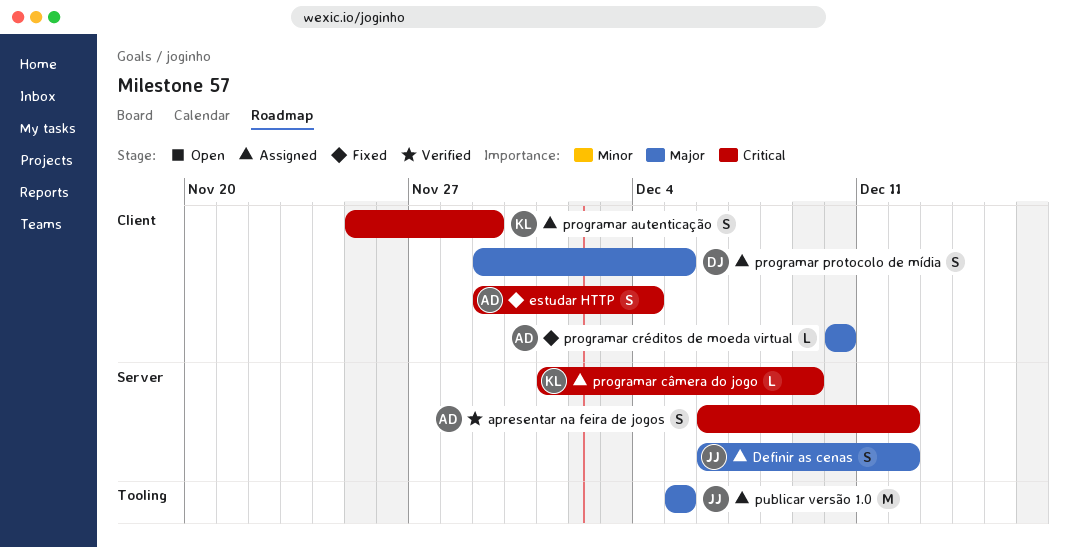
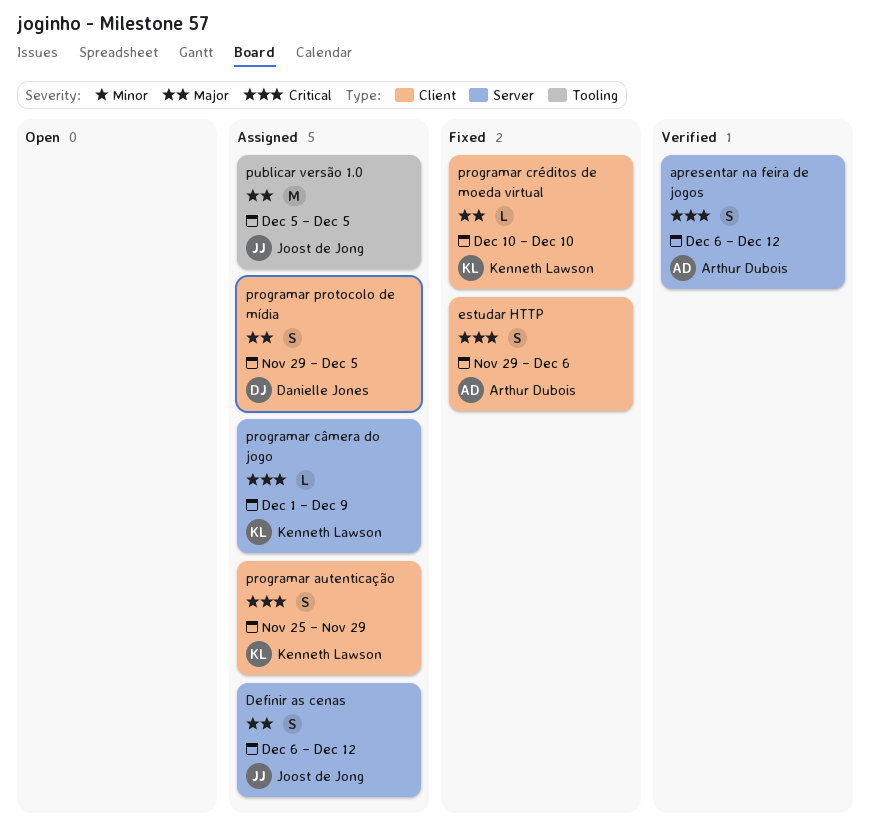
estudar HTTP, due: Dec 4 -> Dec 6
programar créditos de moeda virtual, owner: Arthur Dubois -> Kenneth Lawson

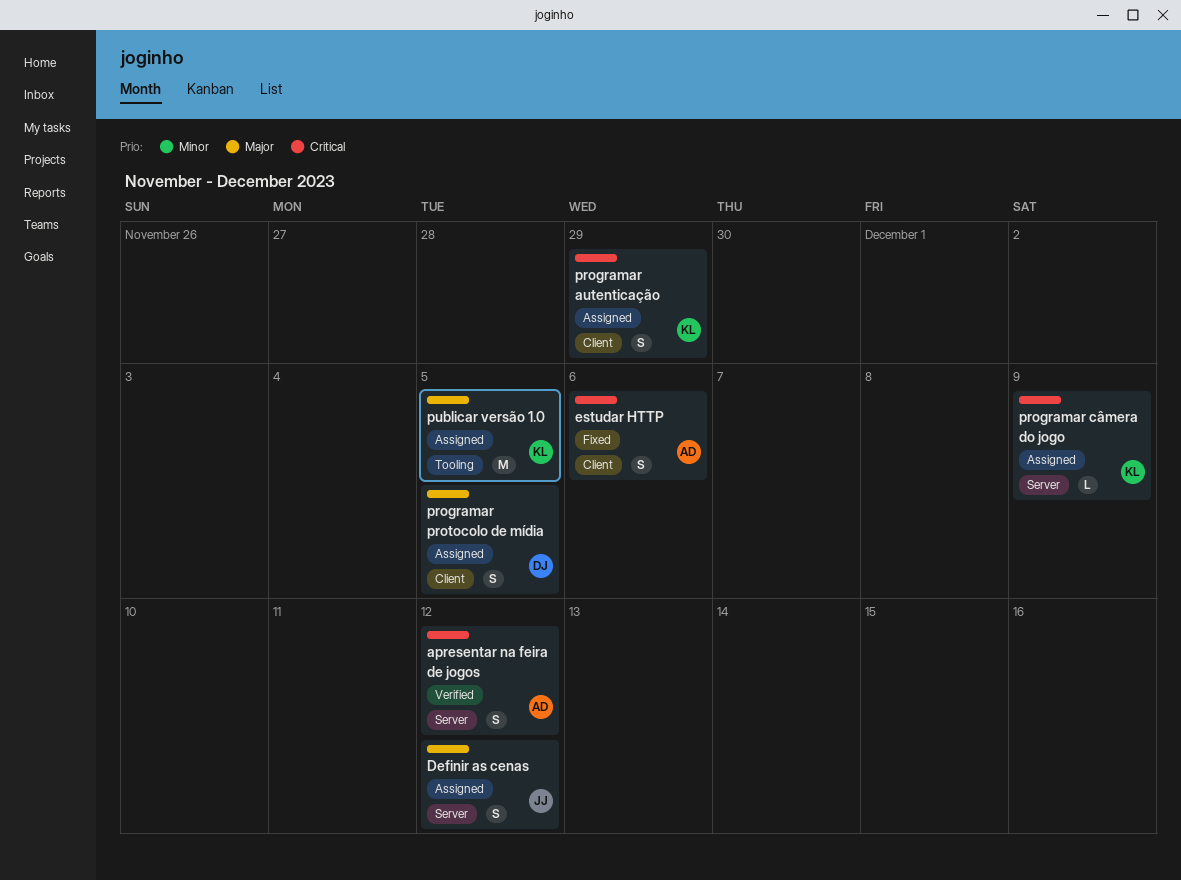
programar créditos de moeda virtual: present -> none
publicar versão 1.0, owner: Joost de Jong -> Kenneth Lawson

